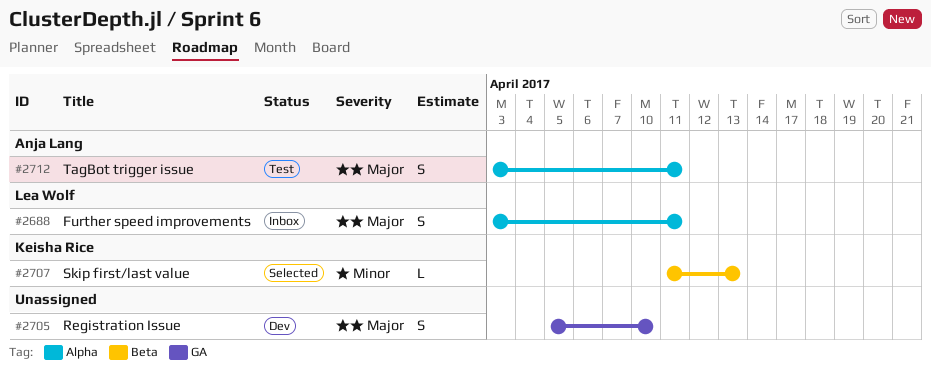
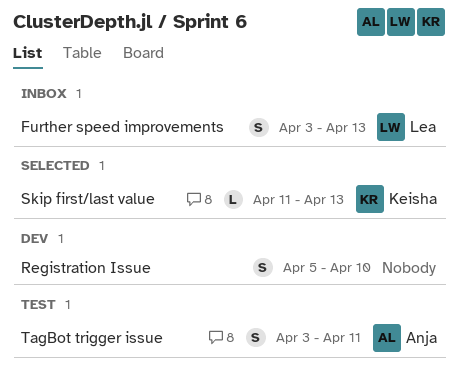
Further speed improvements, due: Apr 11 -> Apr 13

